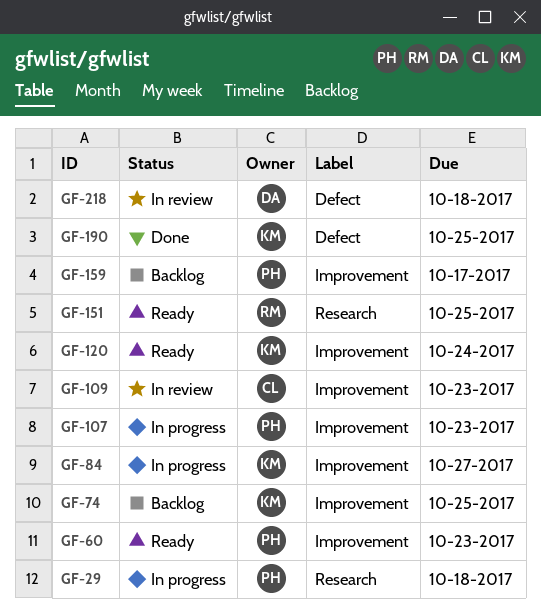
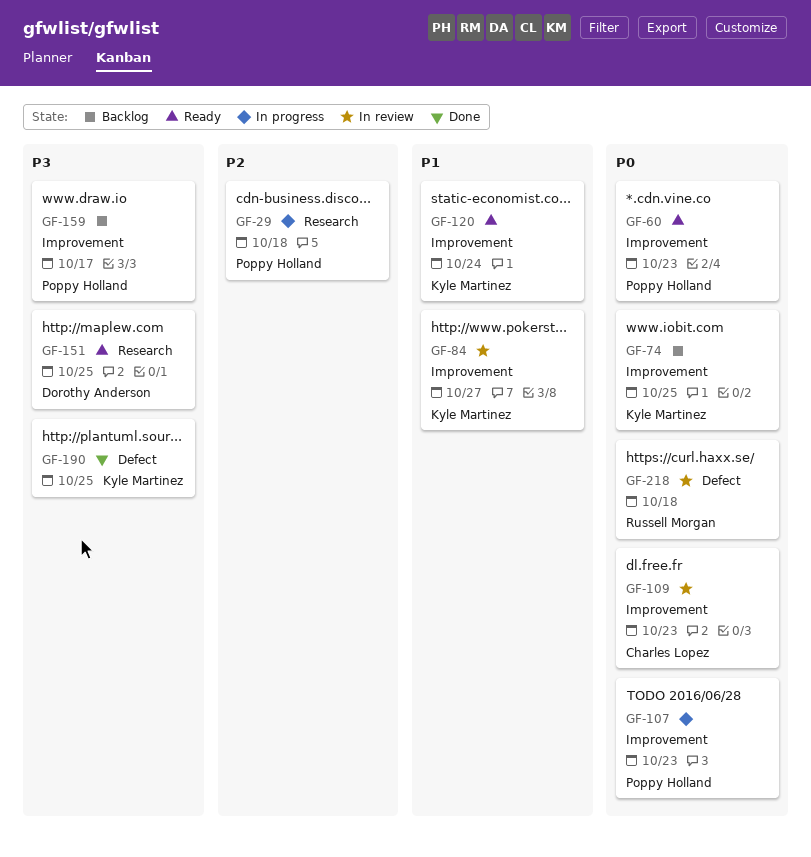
GF-84, status: In progress -> In review
GF-151, owner: Russell Morgan -> Dorothy Anderson
GF-218, owner: Dorothy Anderson -> Russell Morgan

